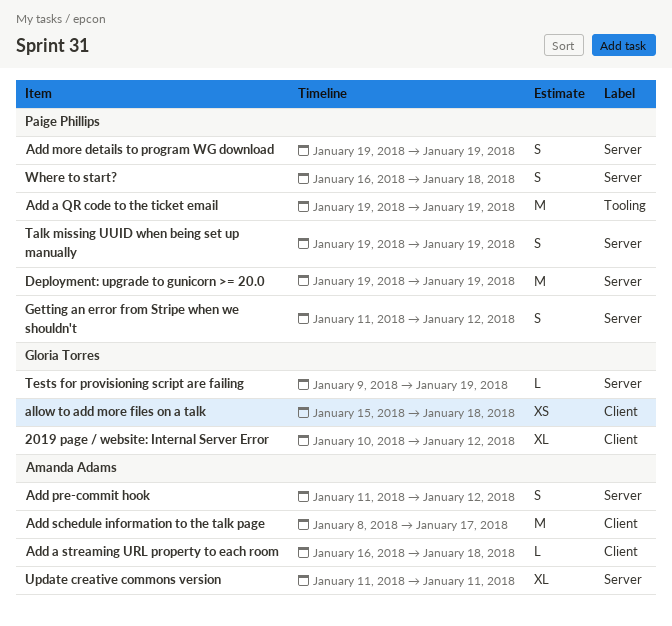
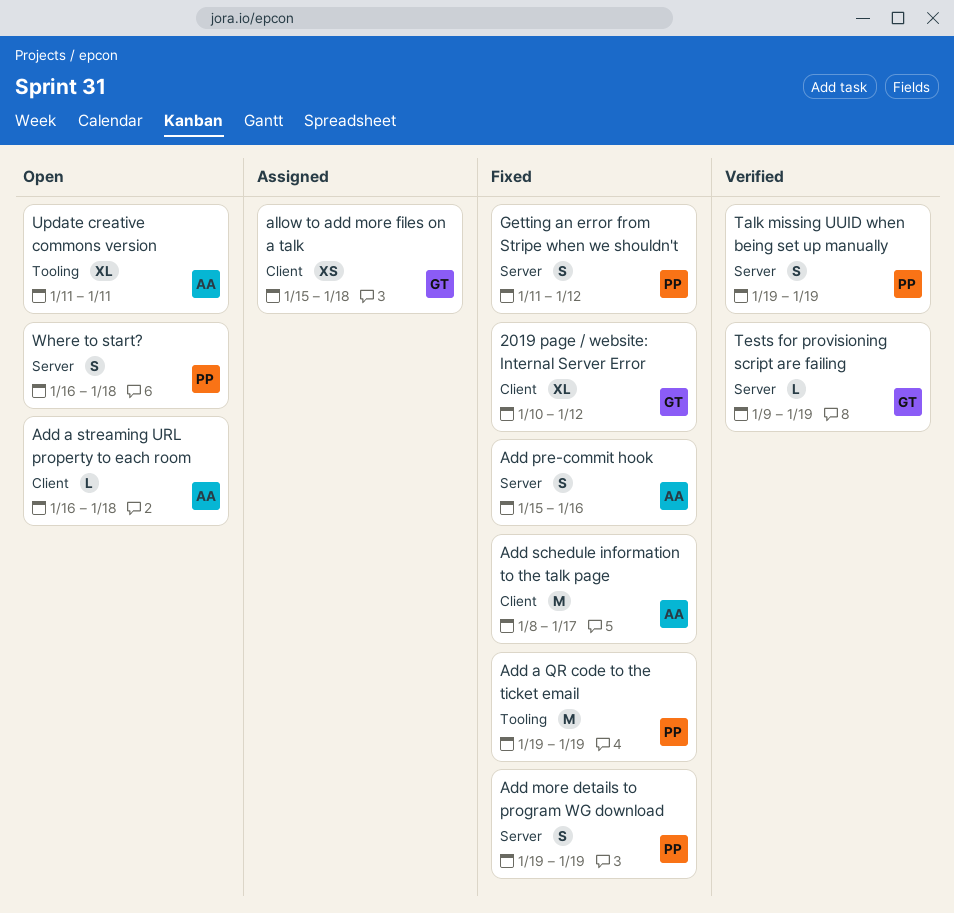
Add pre-commit hook, start: Jan 11 -> Jan 15
Add pre-commit hook, due: Jan 12 -> Jan 16
Deployment: upgrade to gunicorn >= 20.0: present -> none
Update creative commons version, label: Server -> Tooling

